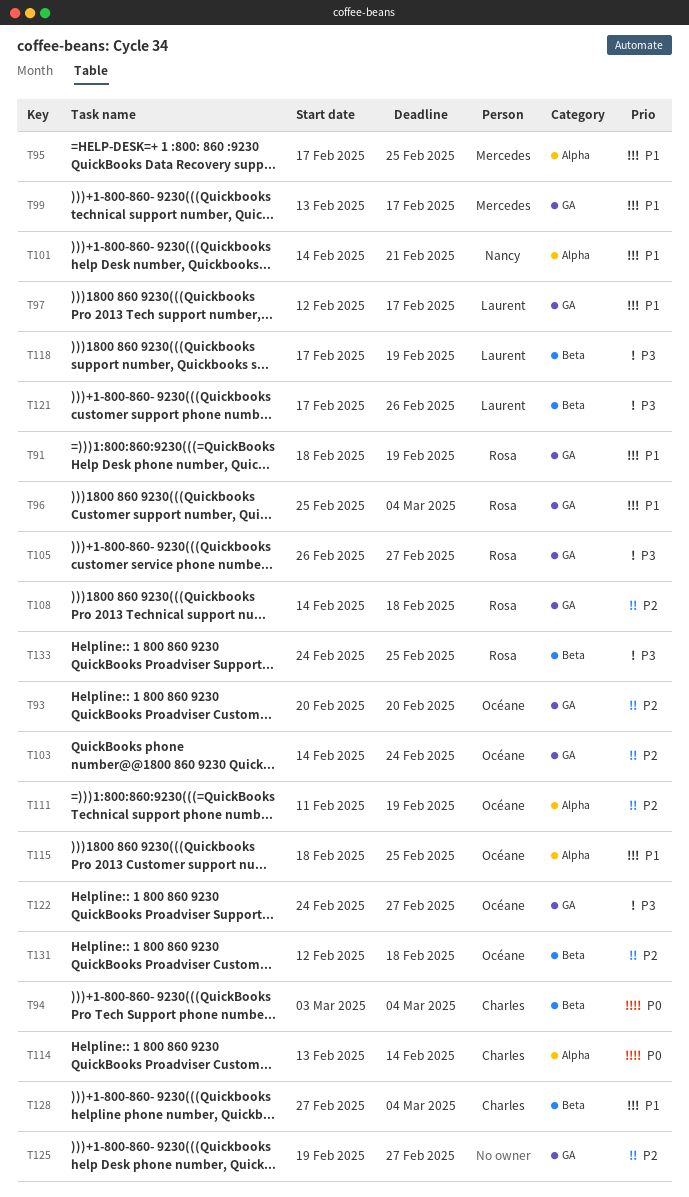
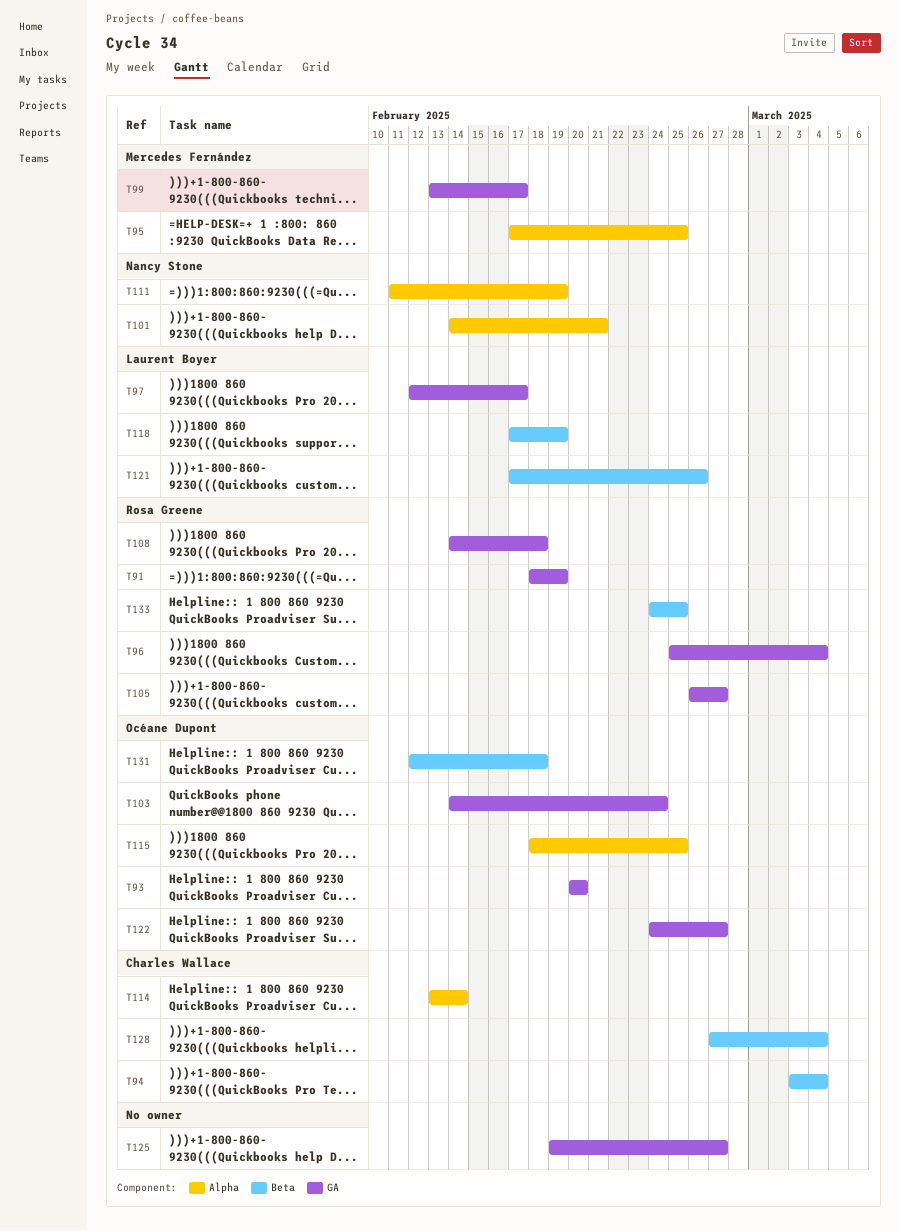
T111, owner: Océane Dupont -> Nancy Stone

